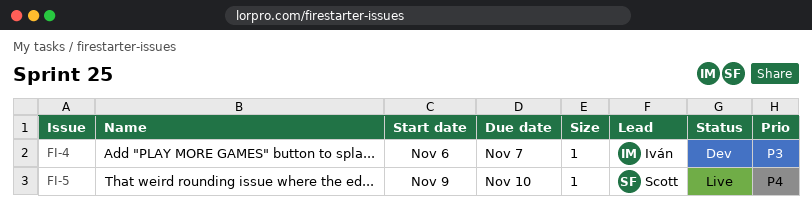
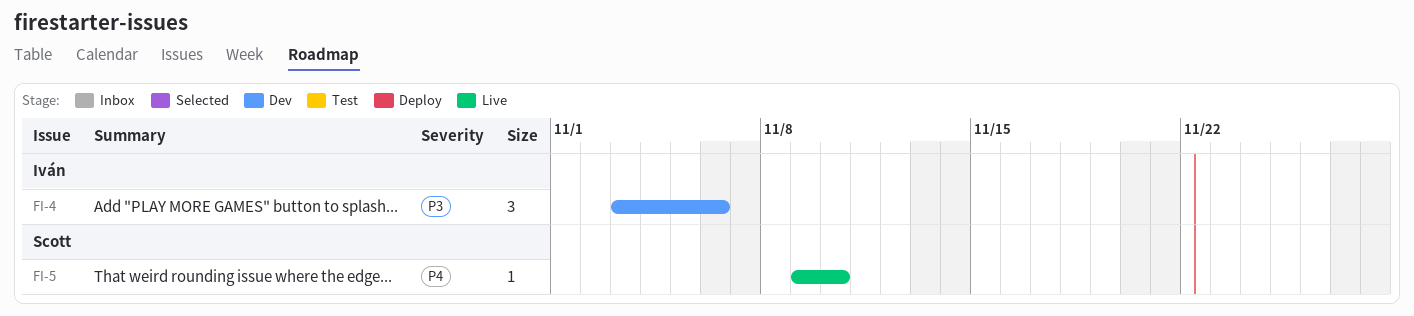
FI-4, estimate: 1 -> 3
FI-4, start: Nov 6 -> Nov 3
FI-4, due: Nov 7 -> Nov 6

